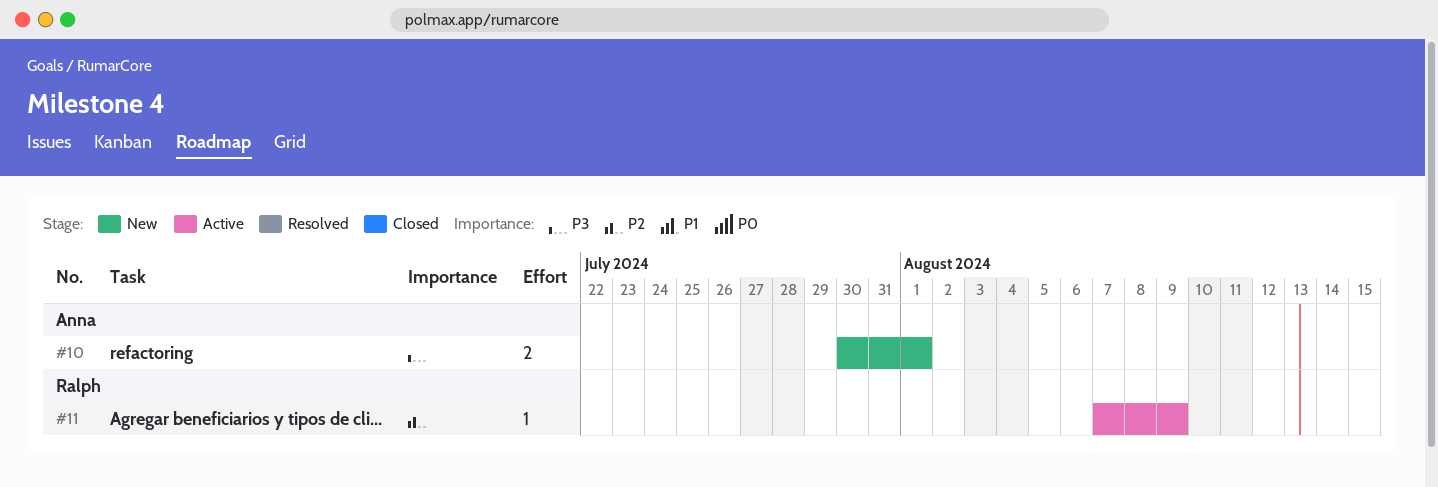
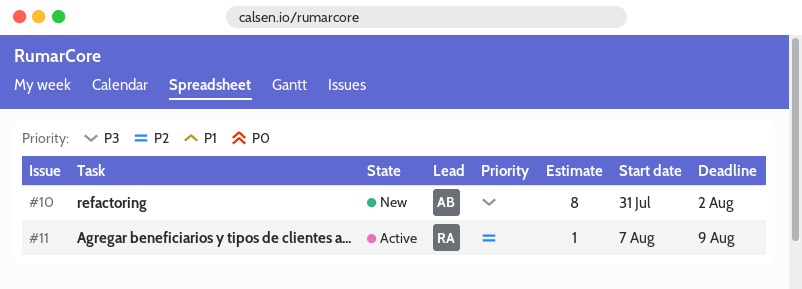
#10, estimate: 2 -> 8
#10, start: Jul 30 -> Jul 31
#10, due: Aug 1 -> Aug 2

